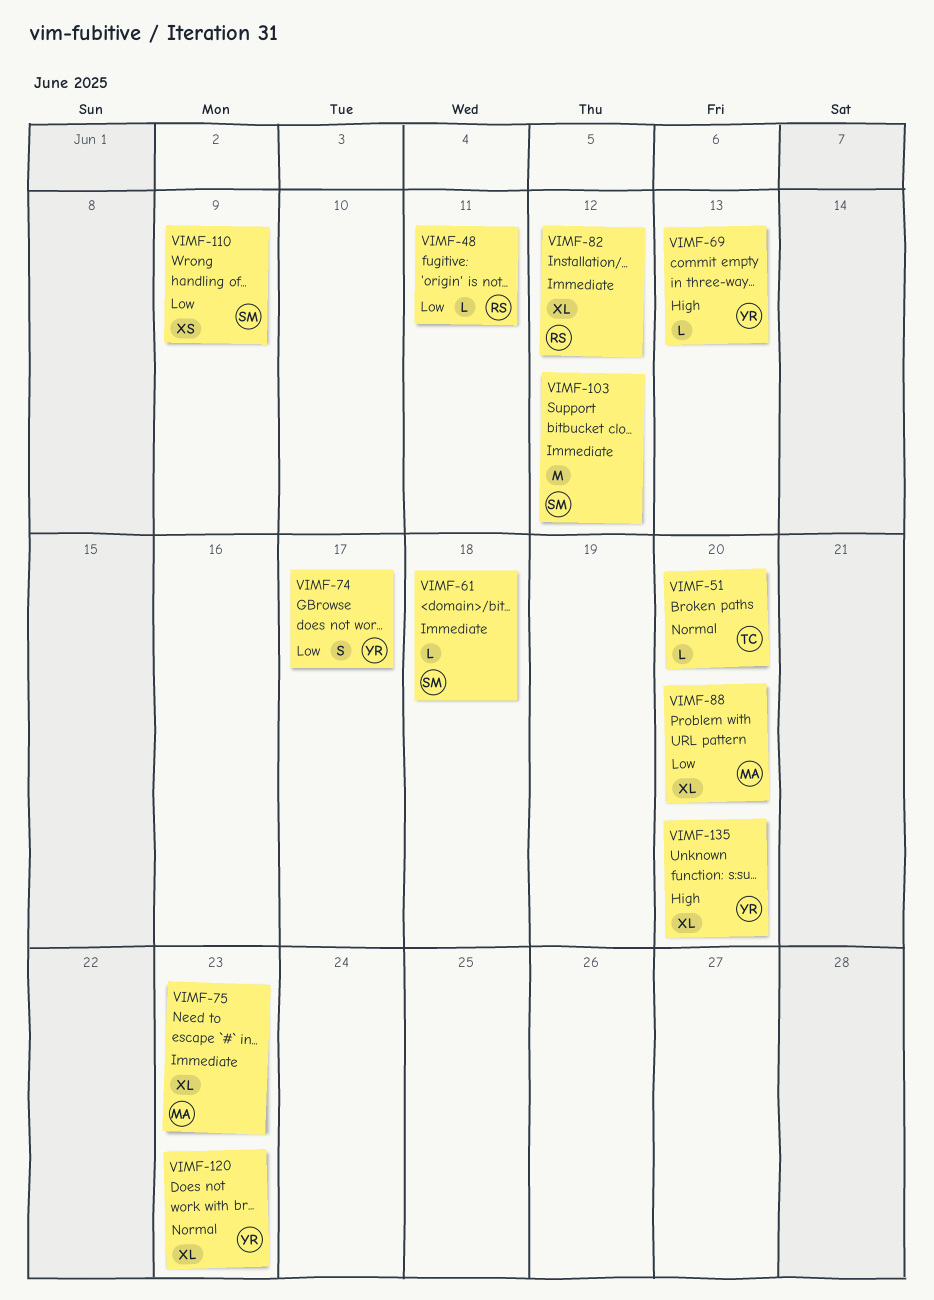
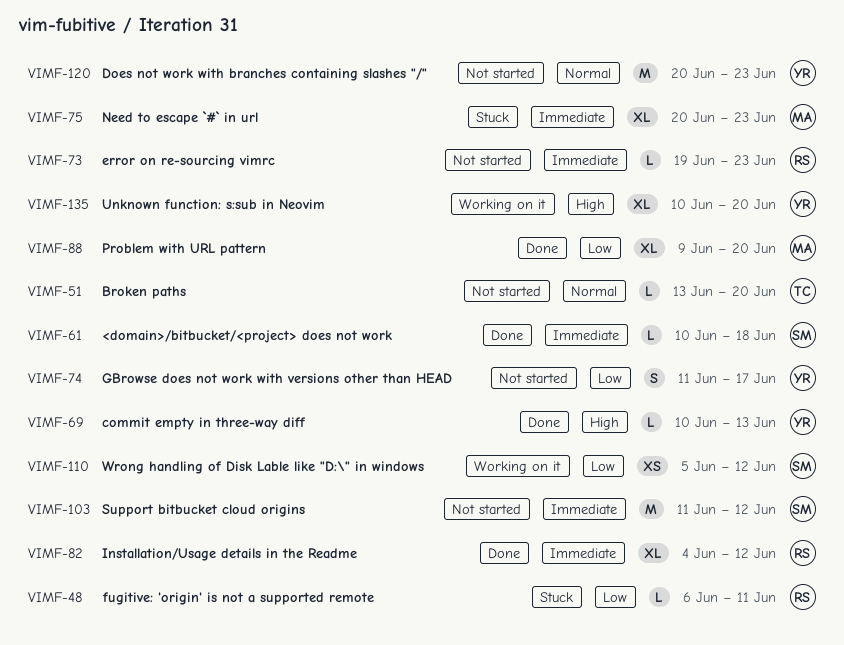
VIMF-73: none -> present
VIMF-110, due: Jun 9 -> Jun 12
VIMF-120, estimate: XL -> M

